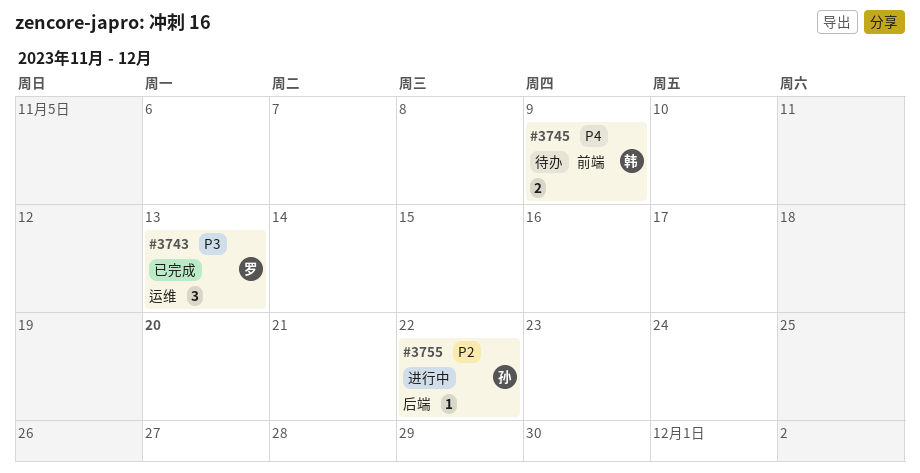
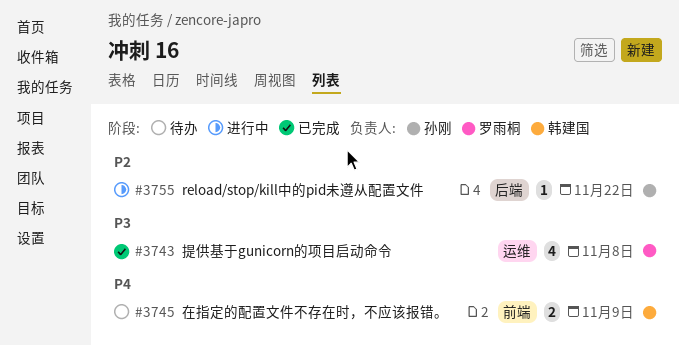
#3743, estimate: 3 -> 4
#3743, due: Nov 13 -> Nov 8

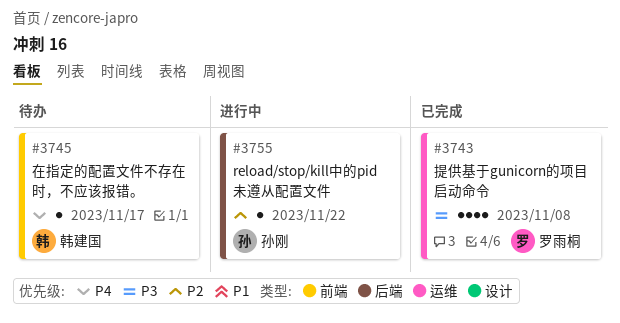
#3745, estimate: 2 -> 1
#3745, due: Nov 9 -> Nov 17

